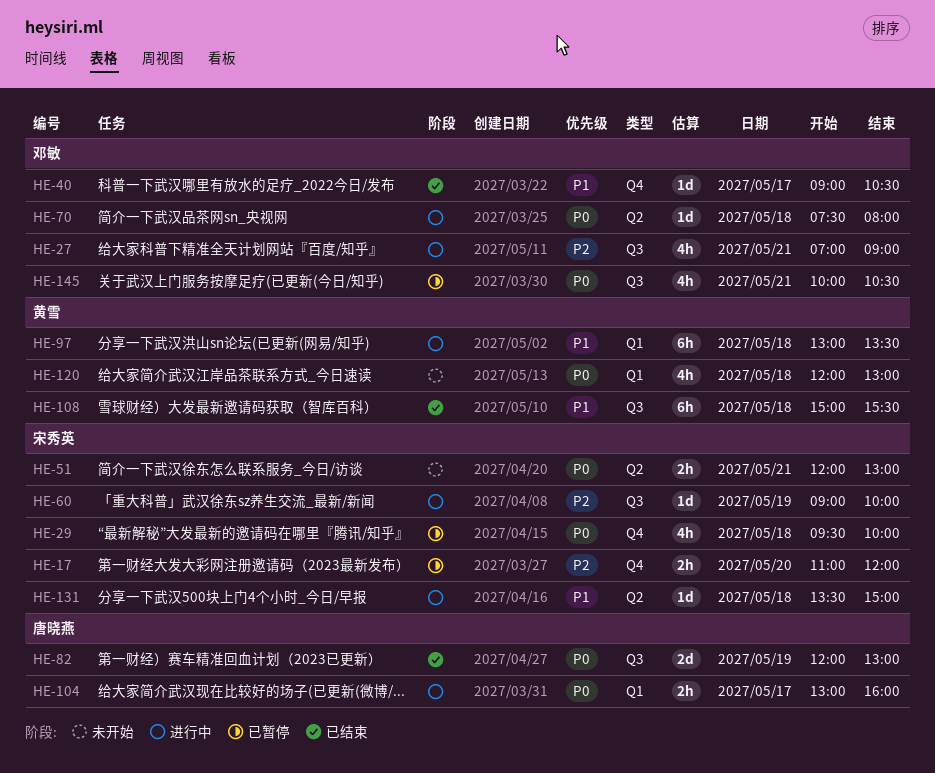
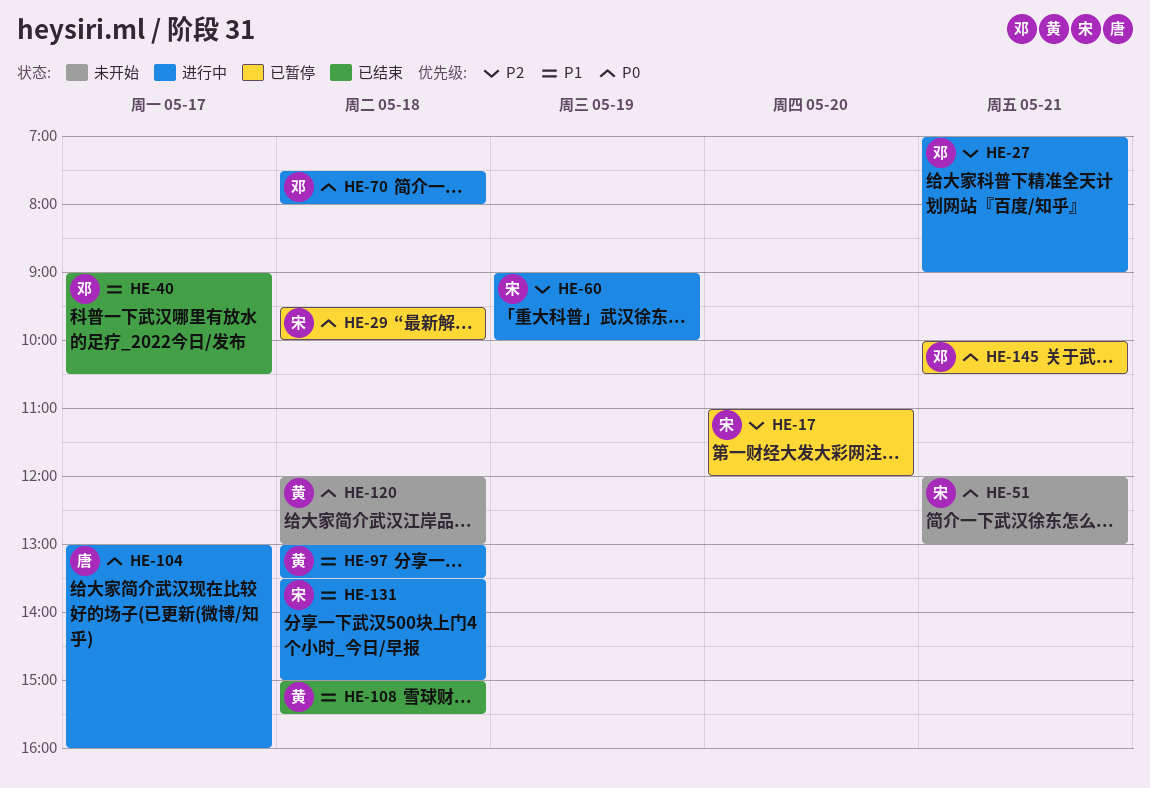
HE-82: present -> none

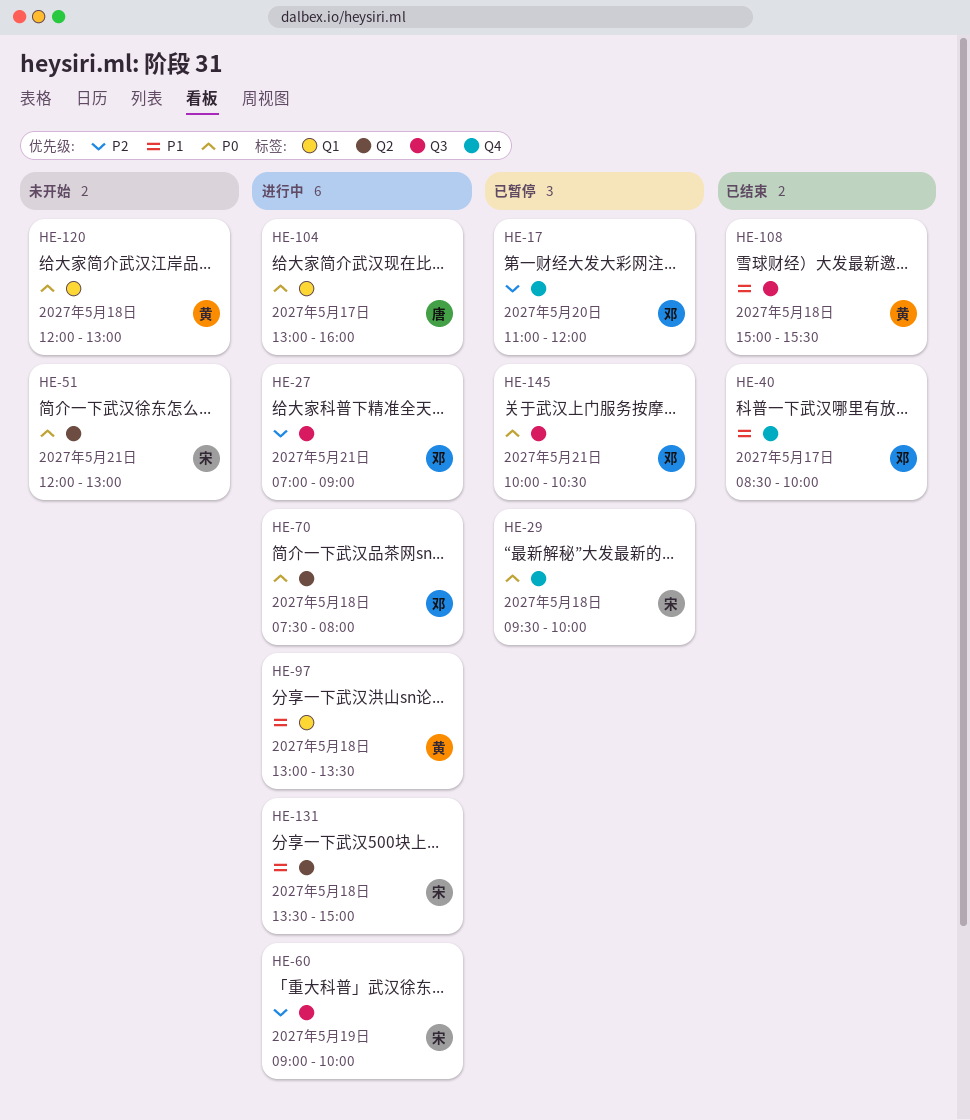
HE-17, owner: 宋 -> 邓
HE-40, begins: 09:00 -> 08:30
HE-40, ends: 10:30 -> 10:00

